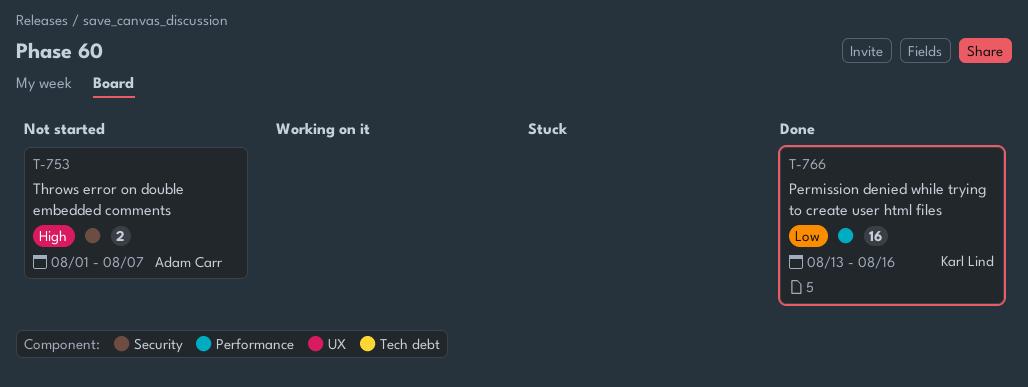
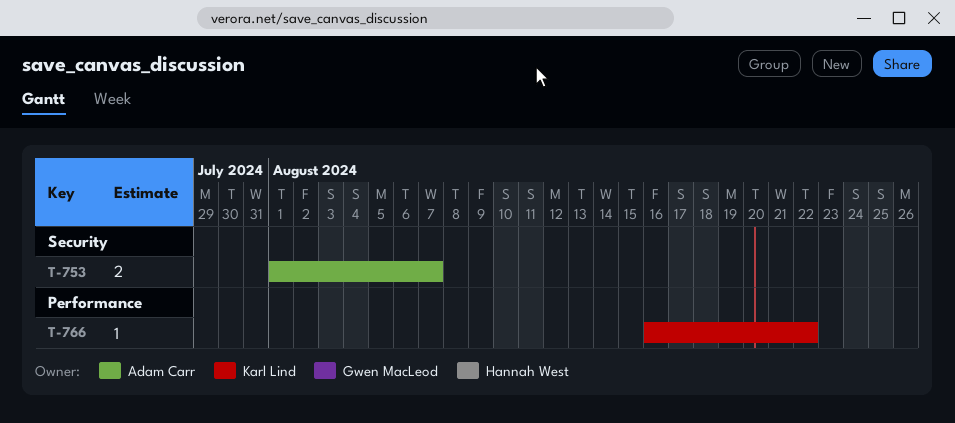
T-766, estimate: 16 -> 1
T-766, start: Aug 13 -> Aug 16
T-766, due: Aug 16 -> Aug 22

